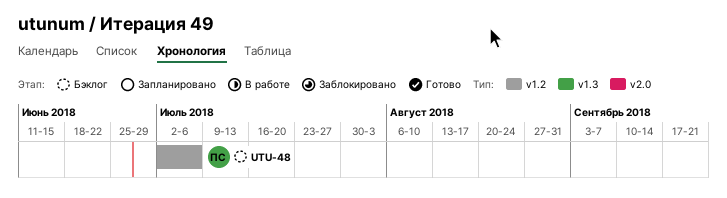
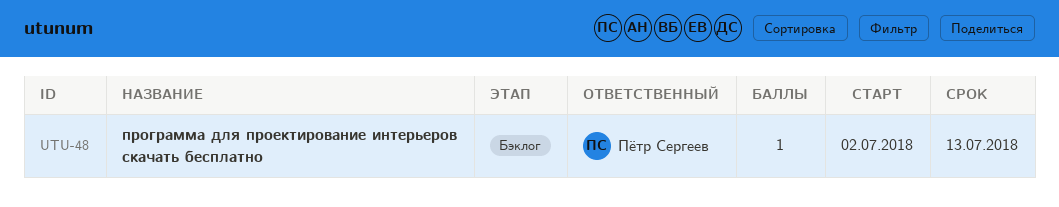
UTU-48, due: Jul 6 -> Jul 13

